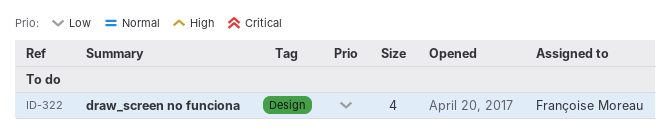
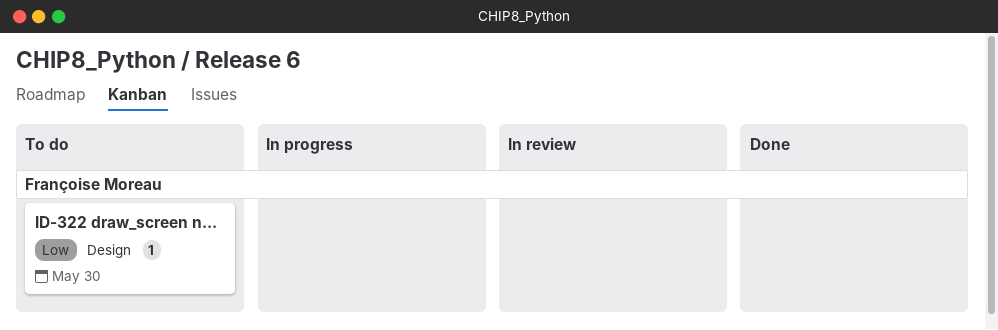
ID-322, estimate: 4 -> 1

